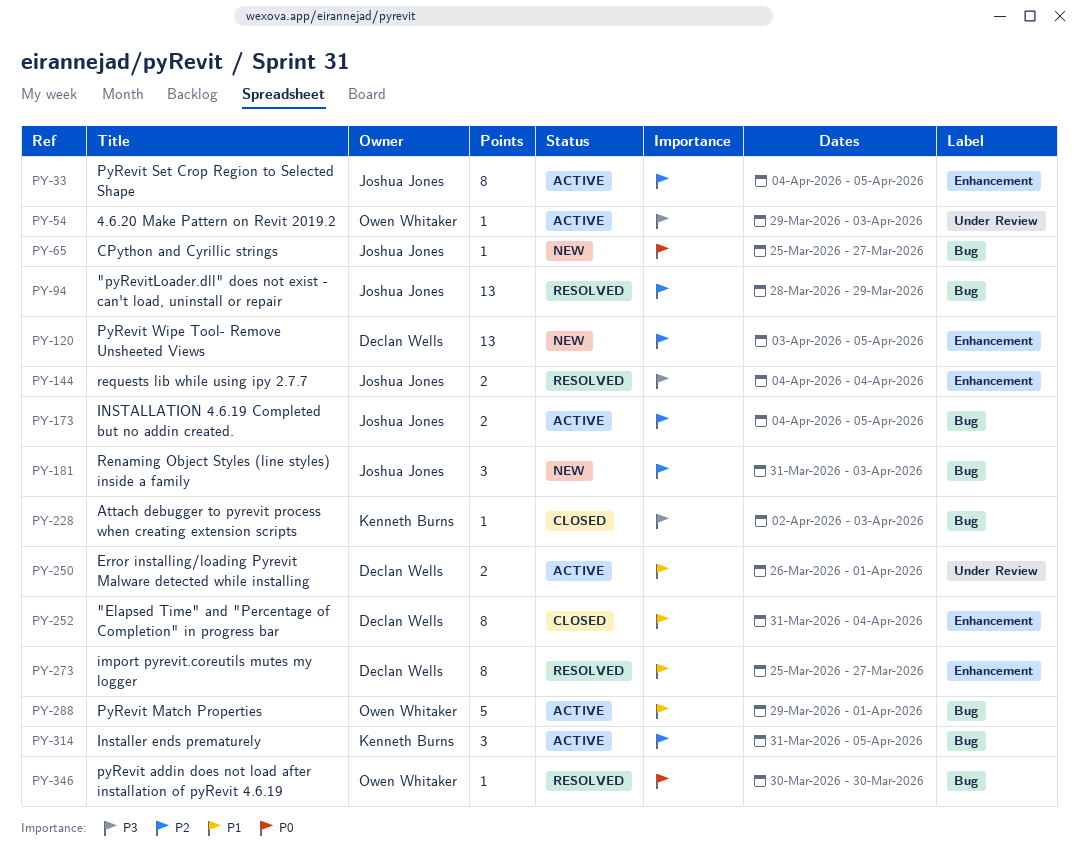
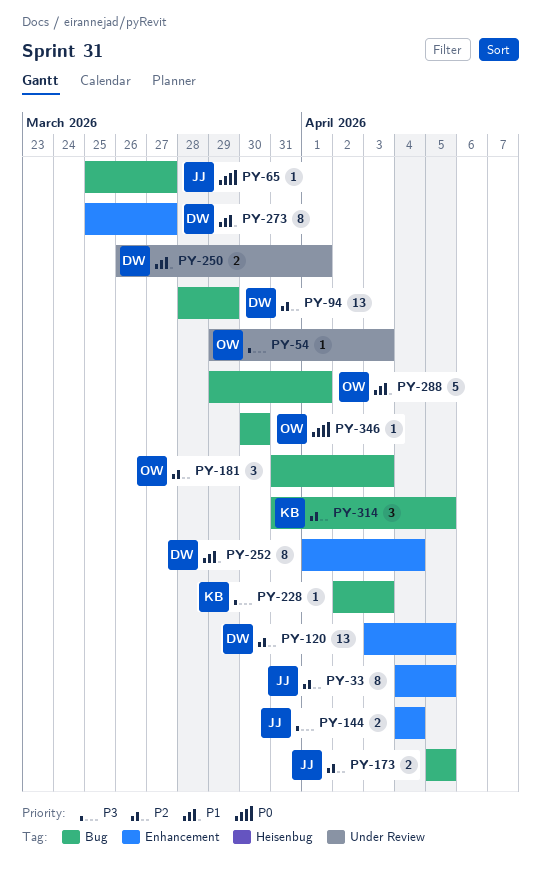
PY-94, owner: Joshua Jones -> Declan Wells
PY-173, start: Apr 4 -> Apr 5
PY-181, owner: Joshua Jones -> Owen Whitaker
PY-252, start: Mar 31 -> Apr 1

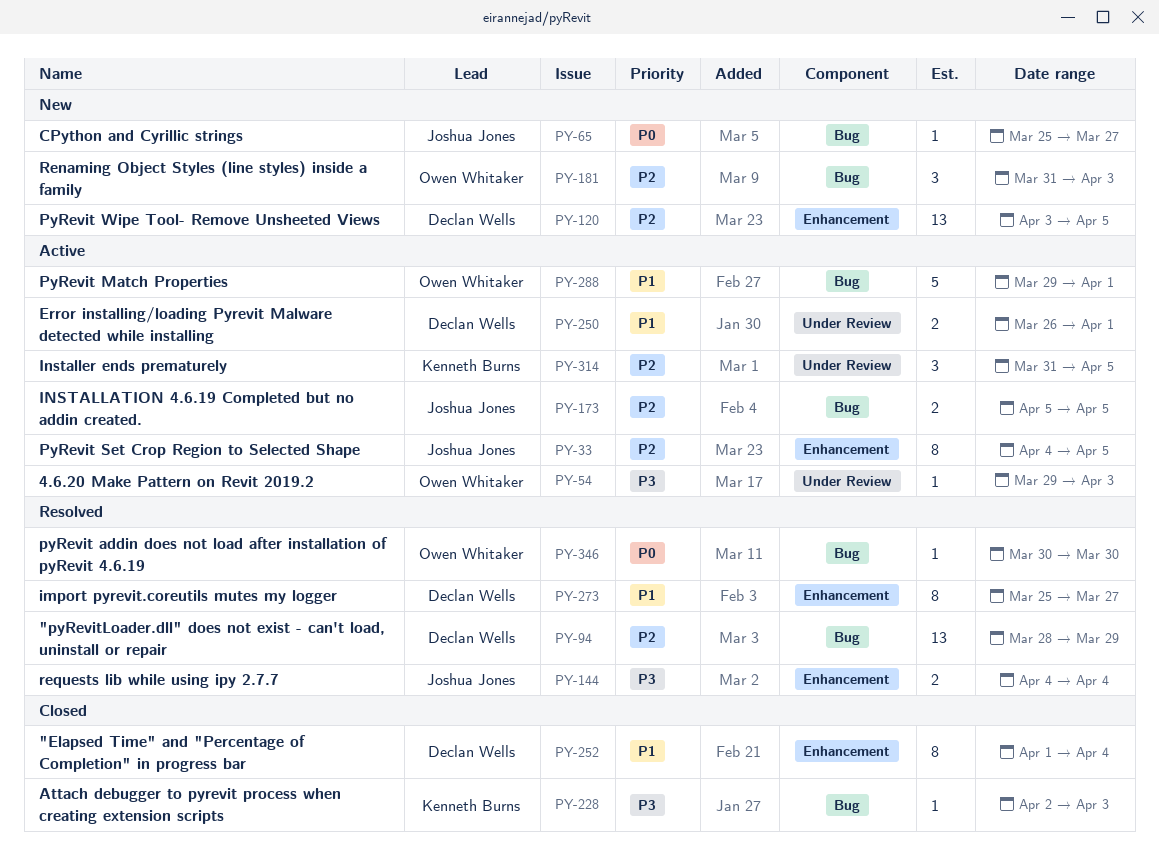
PY-314, label: Bug -> Under Review

